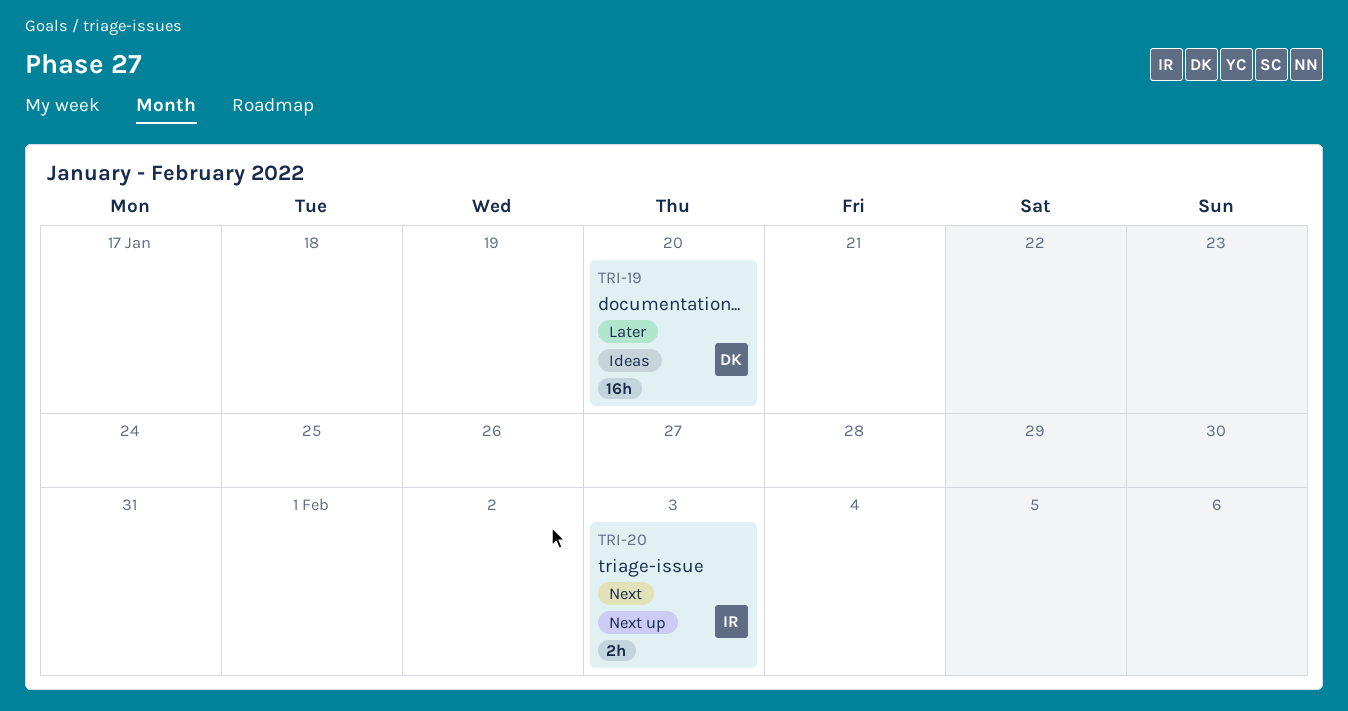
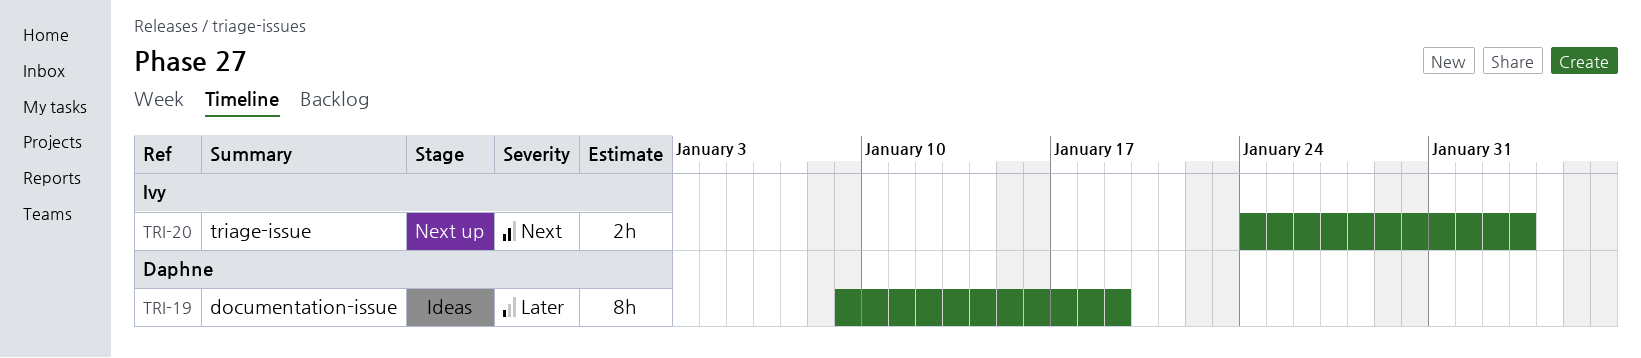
TRI-19, estimate: 16h -> 8h
TRI-19, due: Jan 20 -> Jan 19

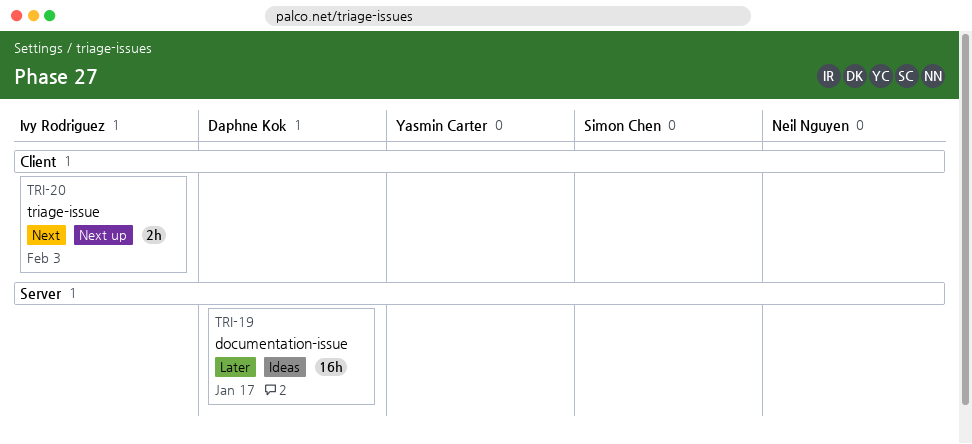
TRI-19, estimate: 8h -> 16h
TRI-19, due: Jan 19 -> Jan 17

